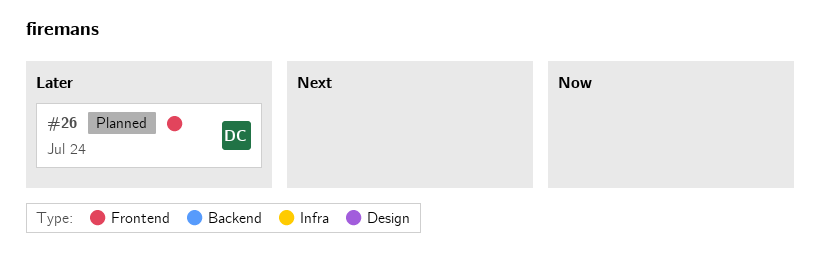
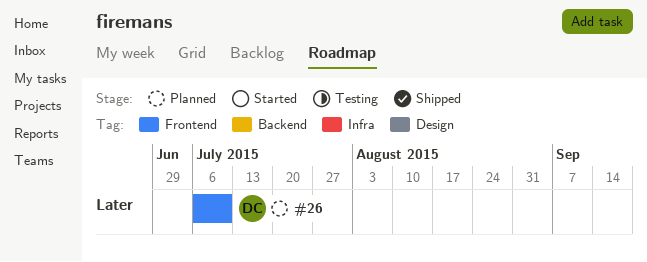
#26, due: Jul 24 -> Jul 10

